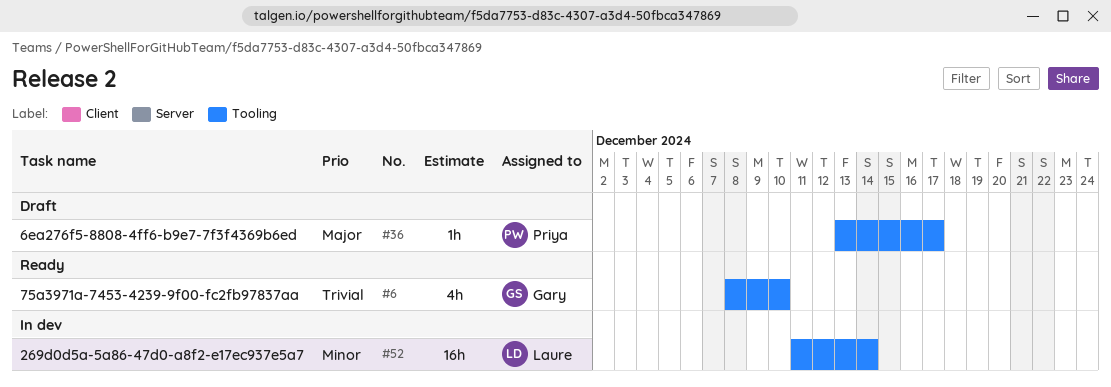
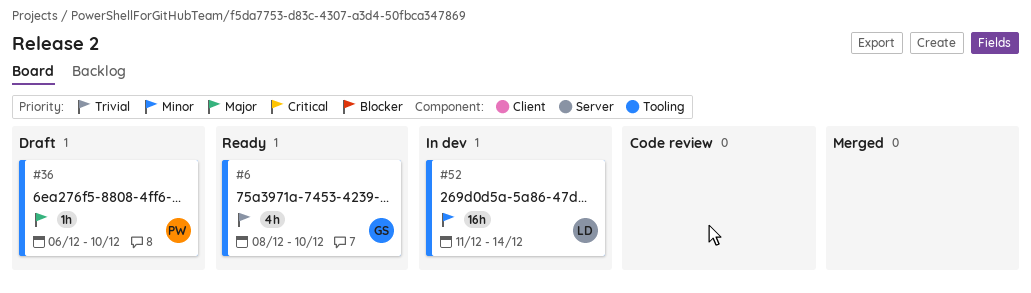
#36, start: Dec 13 -> Dec 6
#36, due: Dec 17 -> Dec 10

